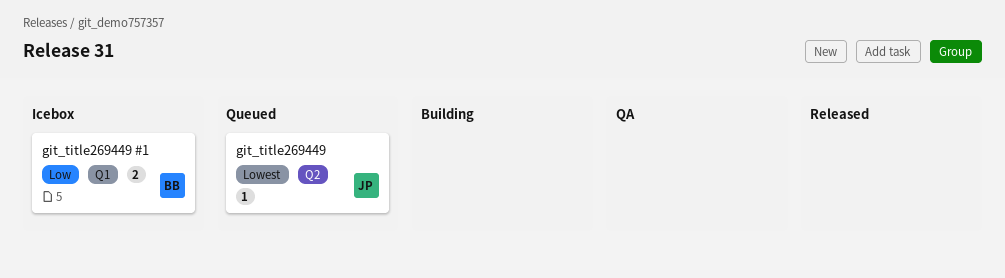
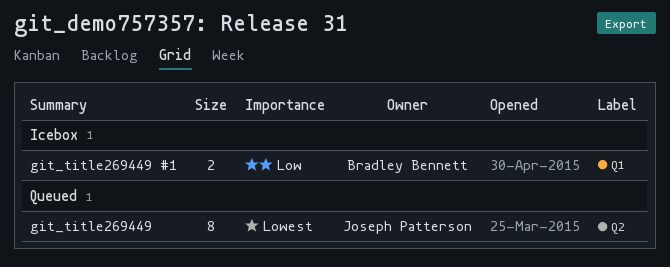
git_title269449, estimate: 1 -> 8

